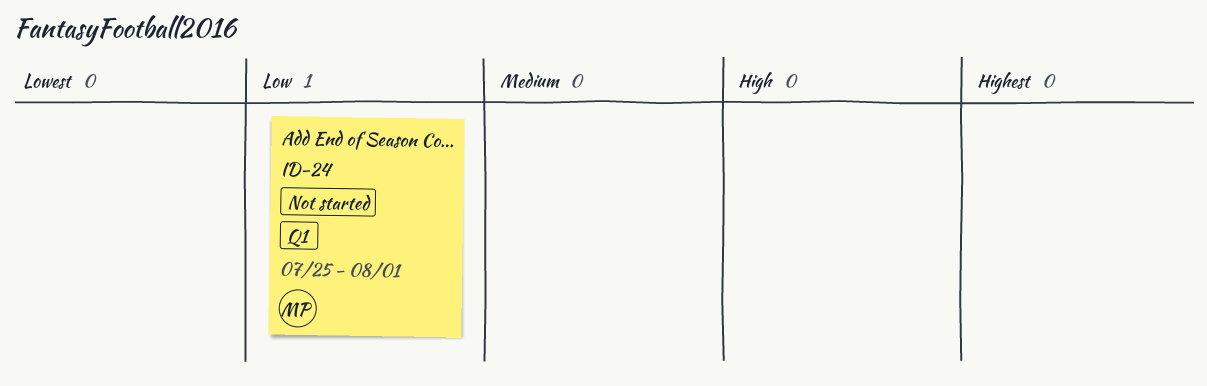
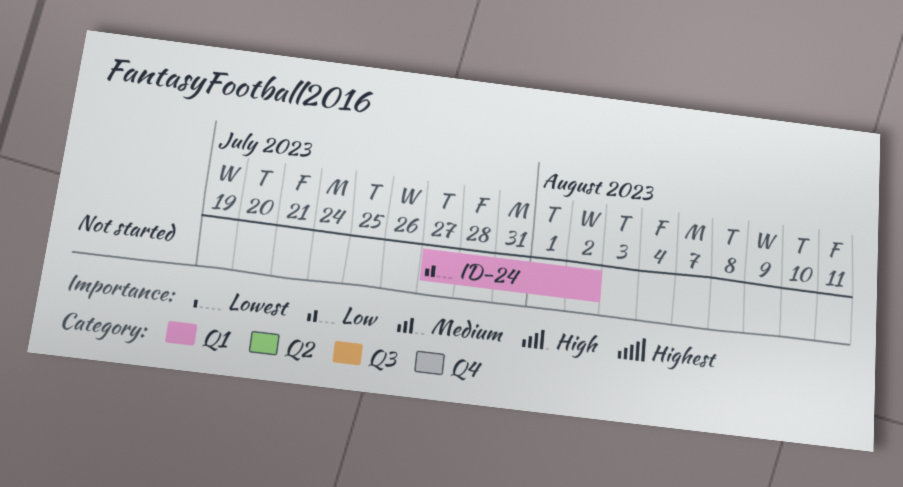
ID-24, start: Jul 25 -> Jul 27
ID-24, due: Aug 1 -> Aug 2

